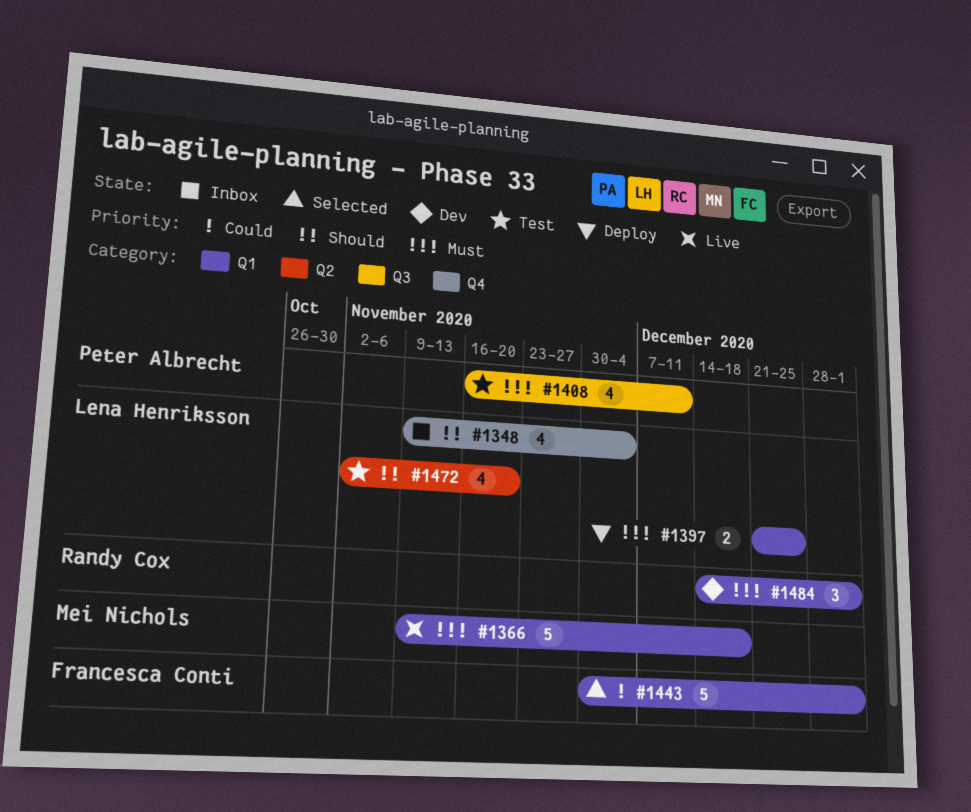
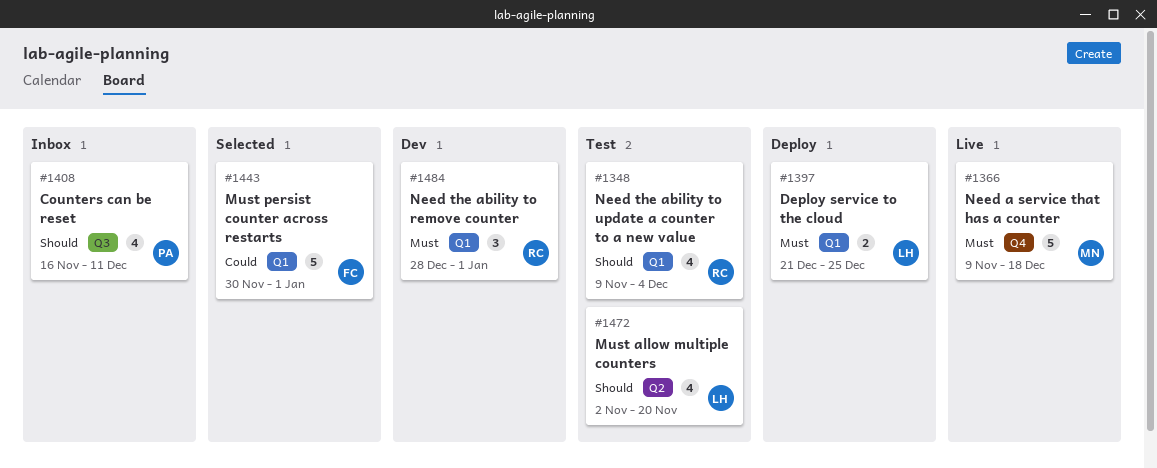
#1348, status: Inbox -> Test
#1348, owner: Lena Henriksson -> Randy Cox
#1348, label: Q4 -> Q1
#1366, label: Q1 -> Q4
#1408, status: Test -> Inbox
#1408, priority: Must -> Should
#1484, start: Dec 14 -> Dec 28

